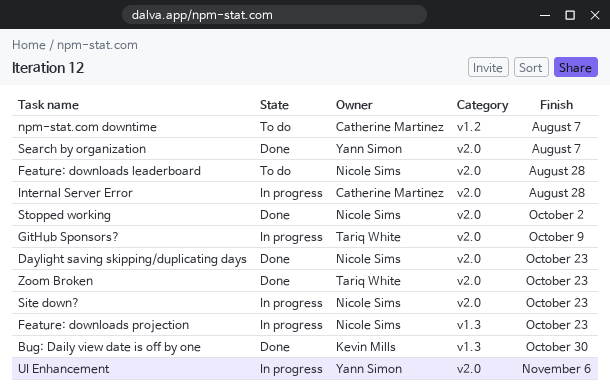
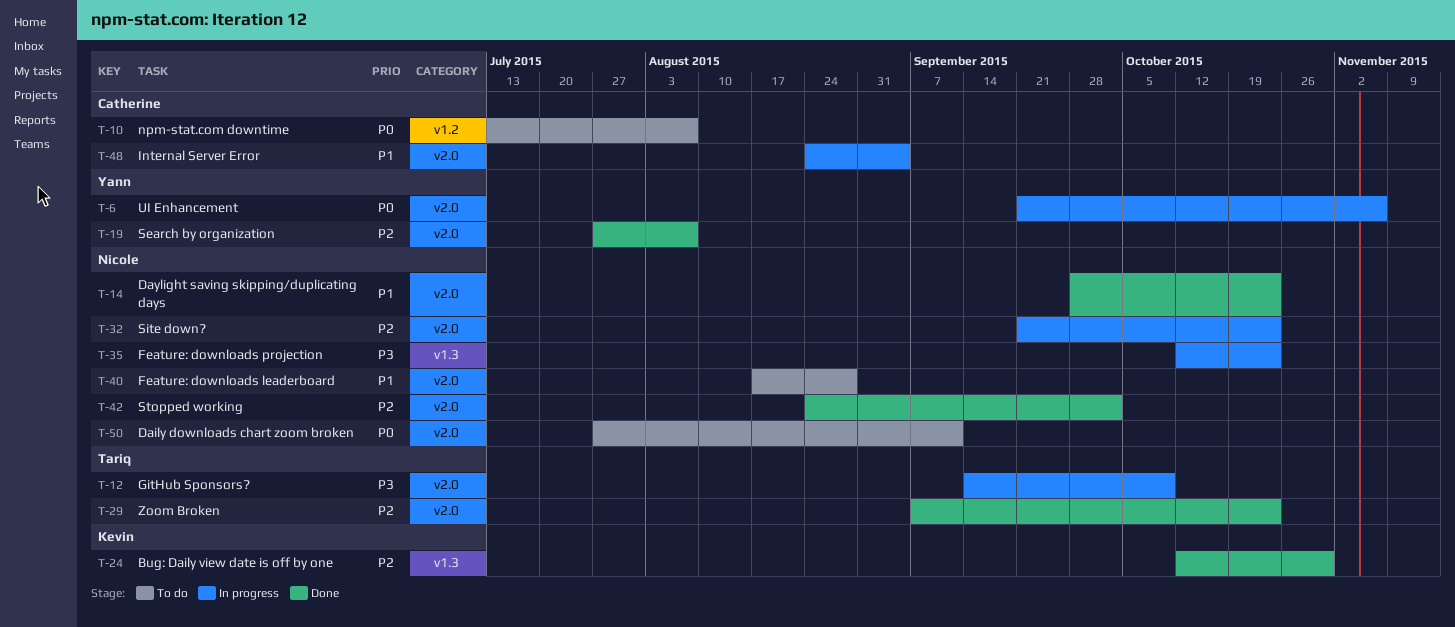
Daily downloads chart zoom broken: none -> present
Internal Server Error, due: Aug 28 -> Sep 4

